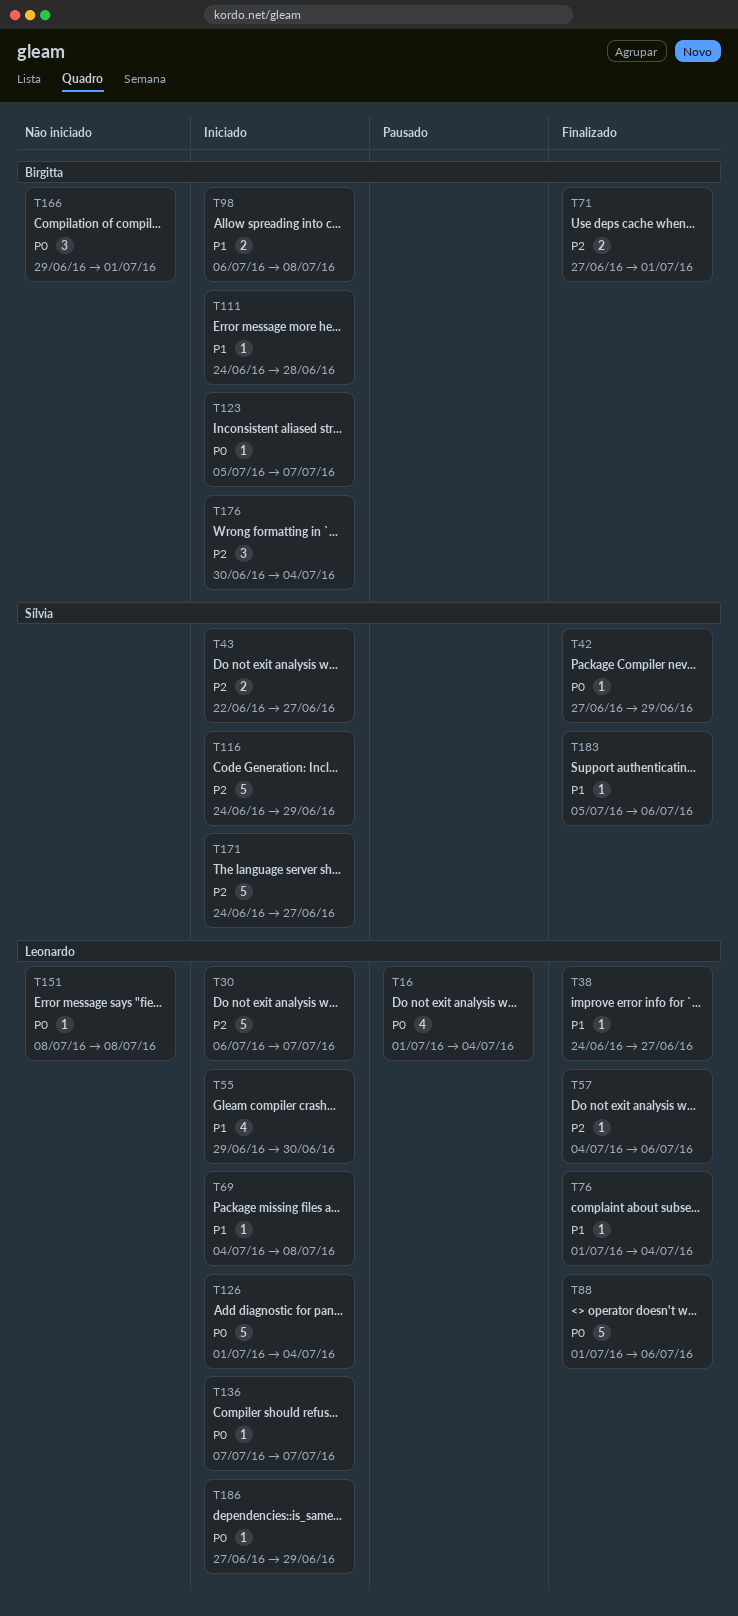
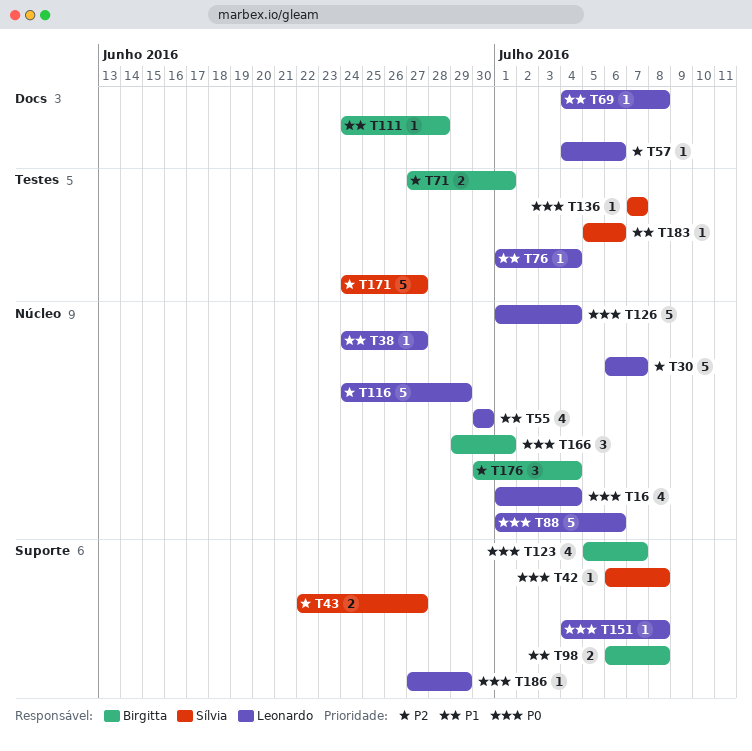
T42, start: Jun 27 -> Jul 6
T42, due: Jun 29 -> Jul 8
T55, start: Jun 29 -> Jun 30
T116, owner: Sílvia -> Leonardo
T123, estimate: 1 -> 4
T136, owner: Leonardo -> Sílvia
T151, start: Jul 8 -> Jul 4

